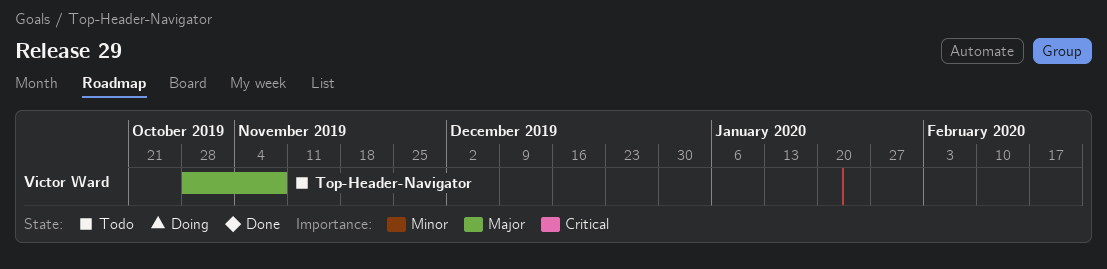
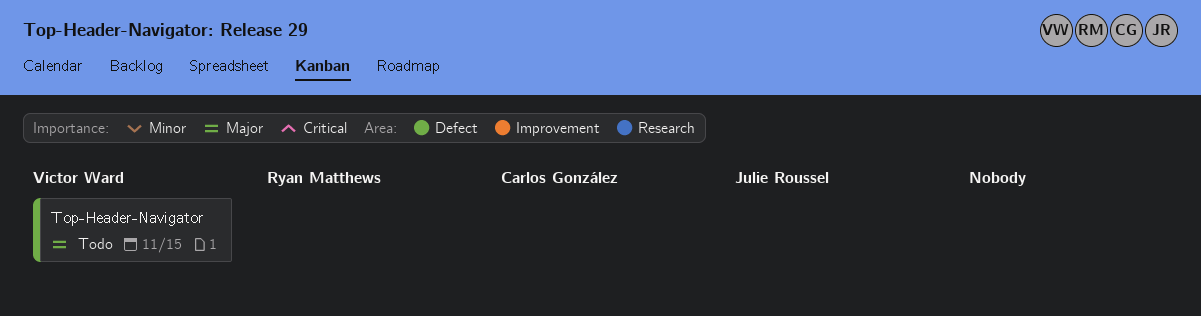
Top-Header-Navigator, due: Nov 8 -> Nov 15

